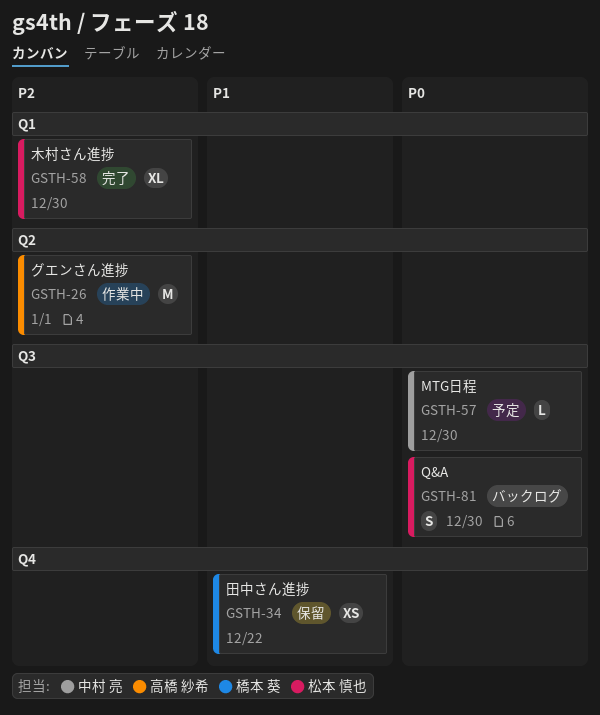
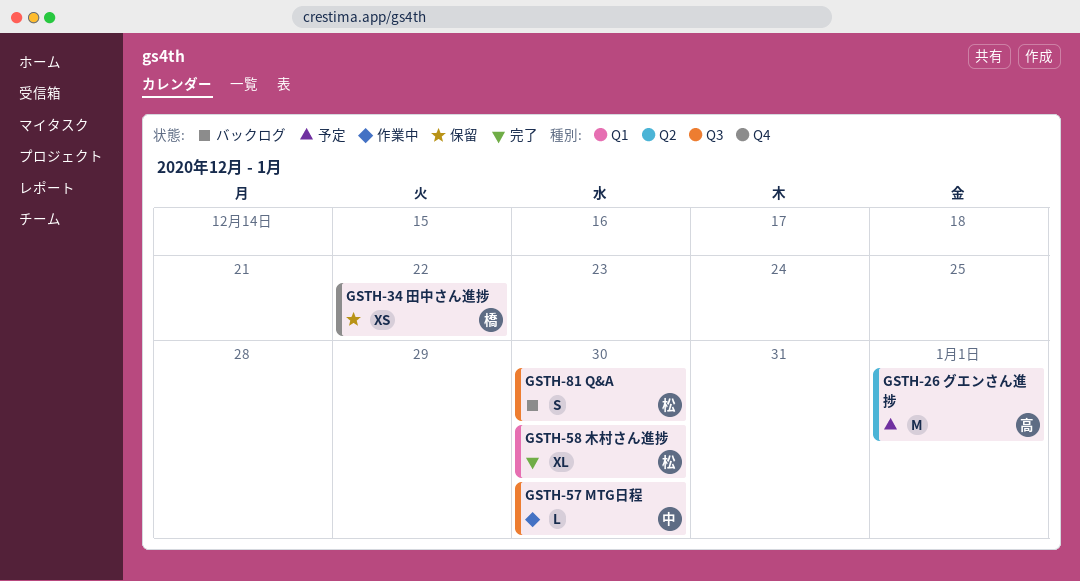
GSTH-26, status: 作業中 -> 予定
GSTH-57, status: 予定 -> 作業中

